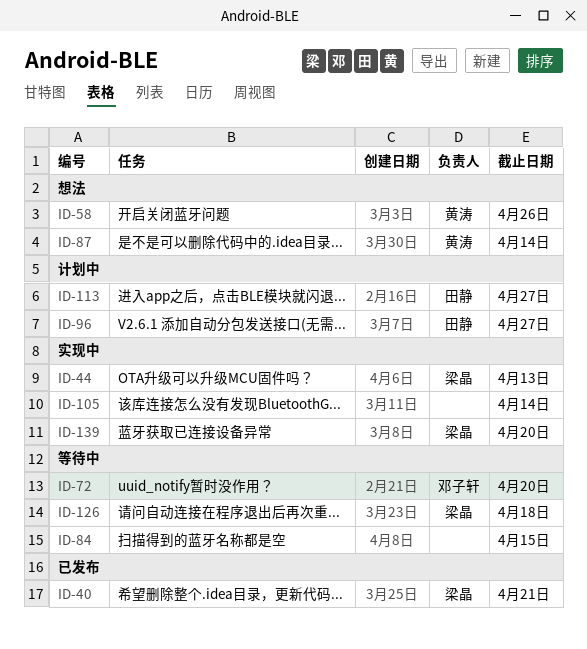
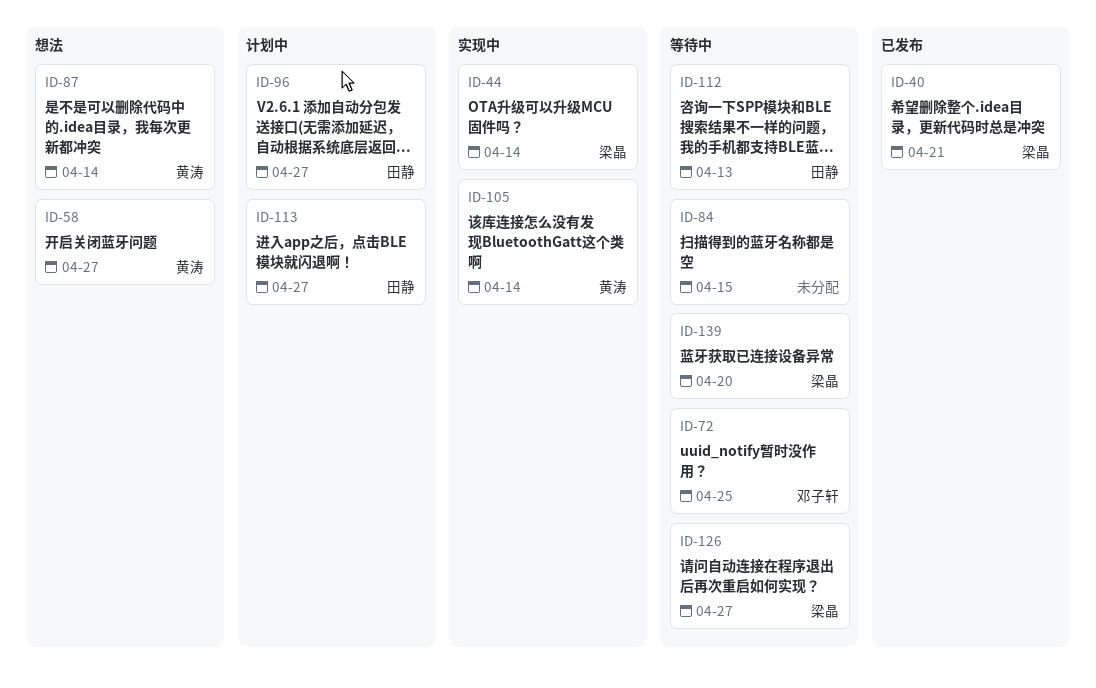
ID-44, due: Apr 13 -> Apr 14
ID-58, due: Apr 26 -> Apr 27
ID-72, due: Apr 20 -> Apr 25
ID-105, owner: none -> 黄涛
ID-112: none -> present
ID-126, due: Apr 18 -> Apr 27
ID-139, status: 实现中 -> 等待中

